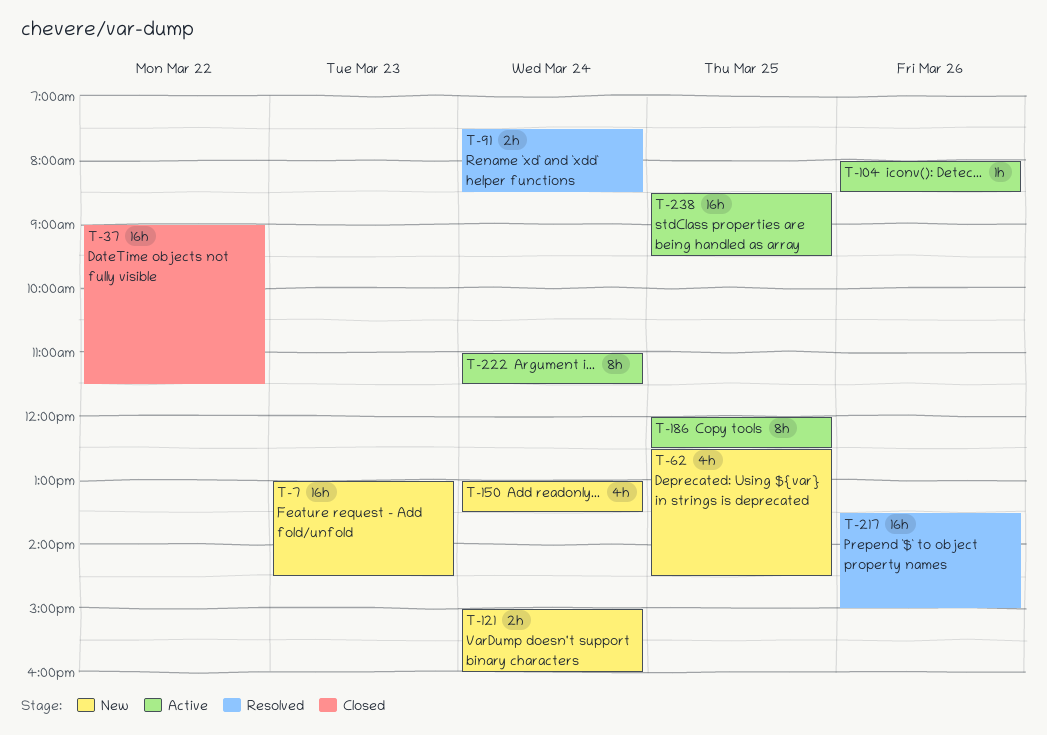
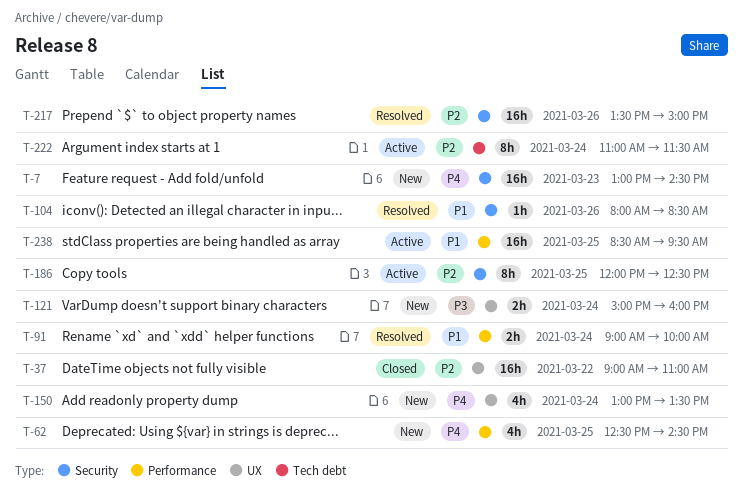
T-37, ends: 11:30 -> 11:00
T-91, begins: 07:30 -> 09:00
T-91, ends: 08:30 -> 10:00
T-104, status: Active -> Resolved

